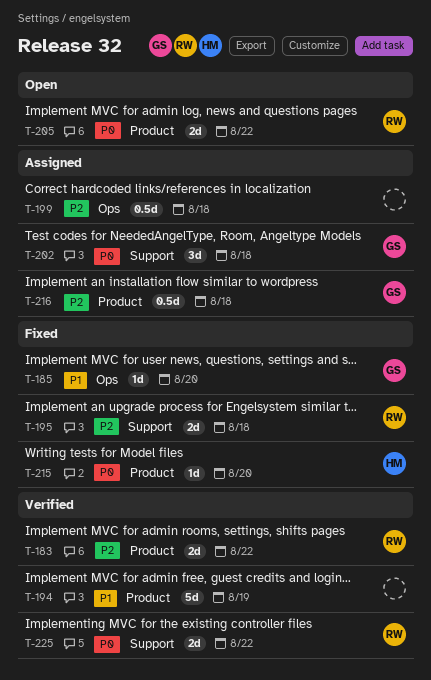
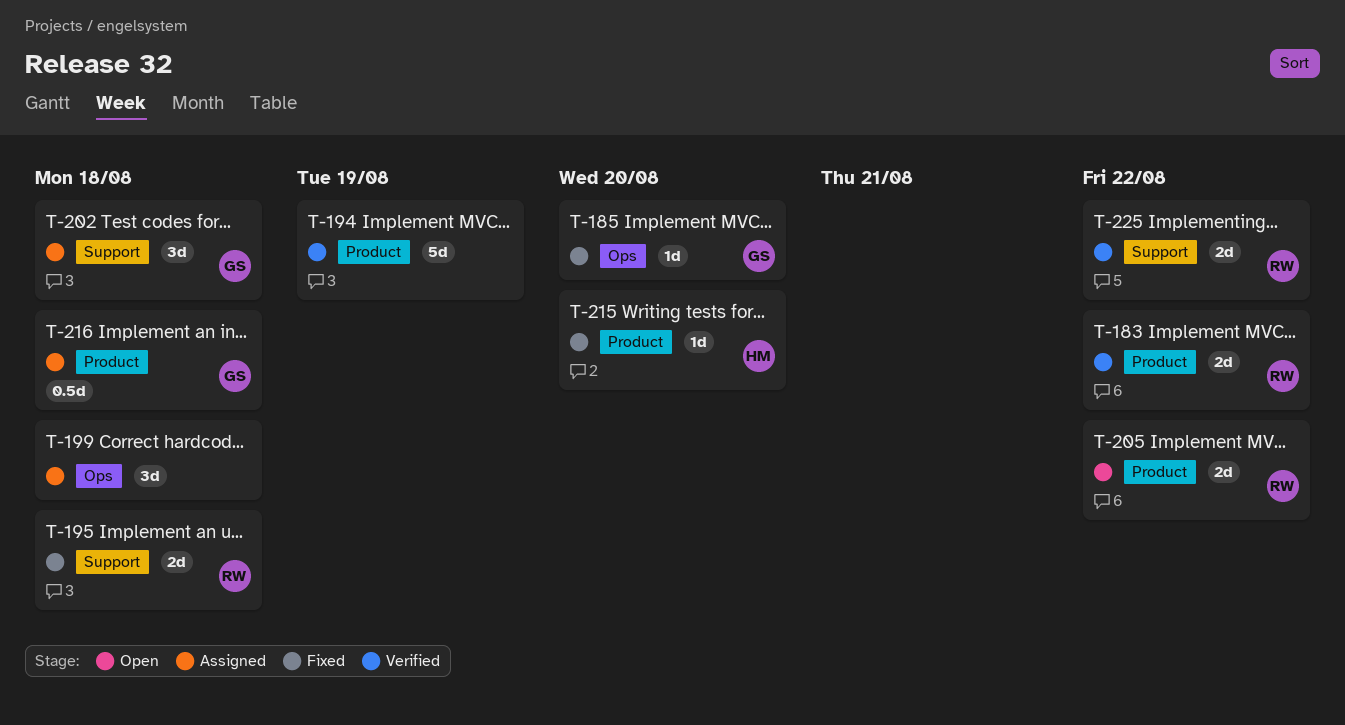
T-199, estimate: 0.5d -> 3d

